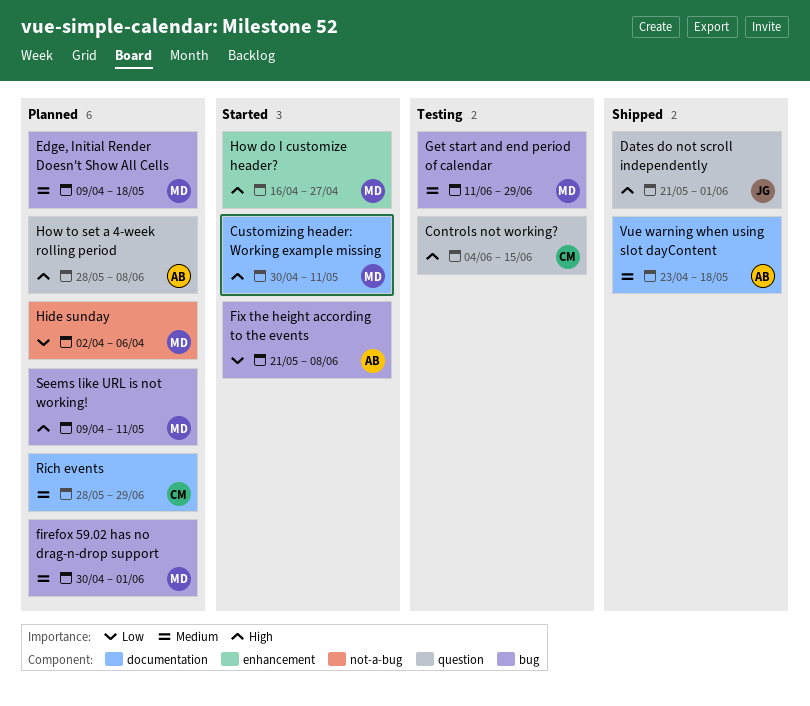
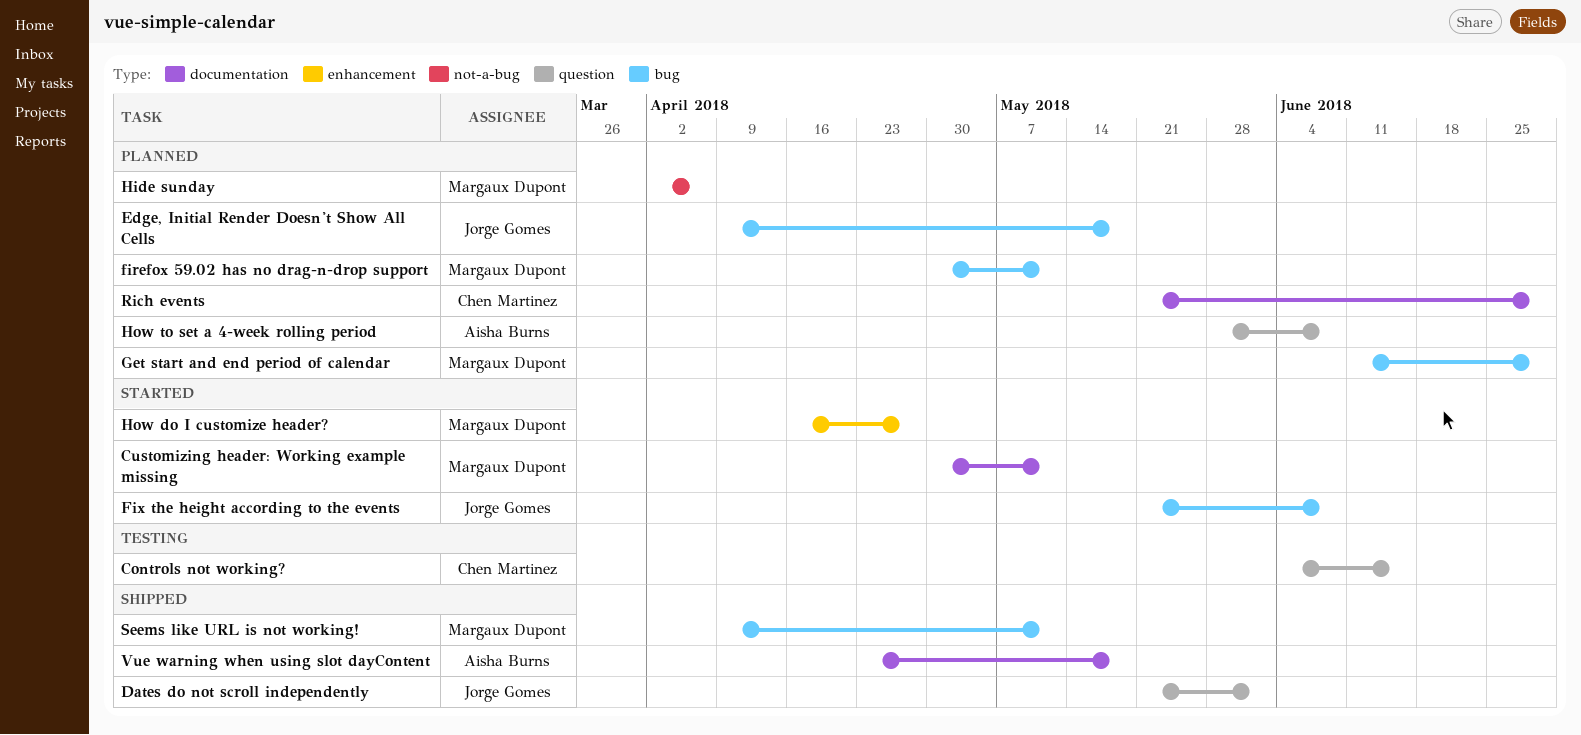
Edge, Initial Render Doesn't Show All Cells, owner: Margaux Dupont -> Jorge Gomes
firefox 59.02 has no drag-n-drop support, due: Jun 1 -> May 11
Fix the height according to the events, owner: Aisha Burns -> Jorge Gomes
Get start and end period of calendar, status: Testing -> Planned
Rich events, start: May 28 -> May 21
Seems like URL is not working!, status: Planned -> Shipped

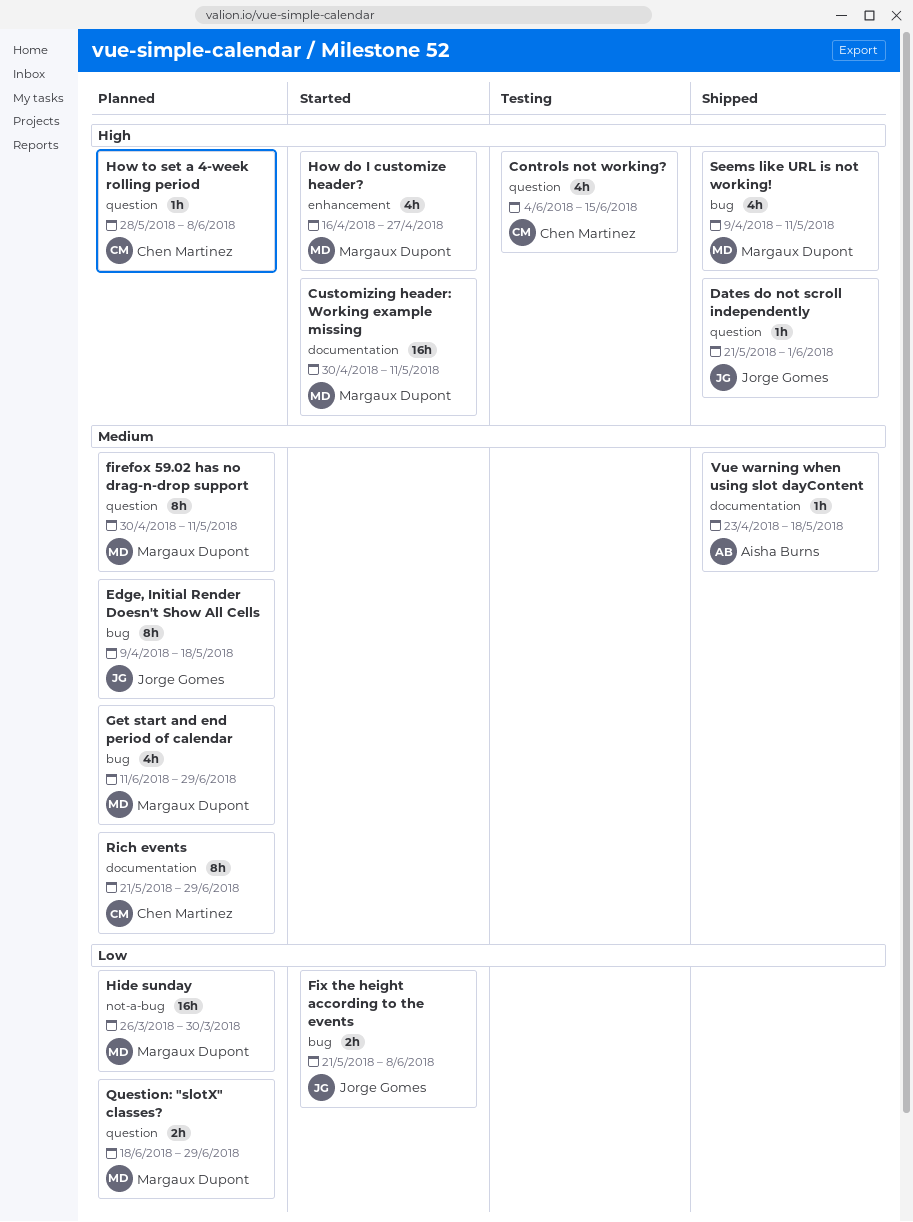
firefox 59.02 has no drag-n-drop support, label: bug -> question
Hide sunday, start: Apr 2 -> Mar 26
Hide sunday, due: Apr 6 -> Mar 30
How to set a 4-week rolling period, owner: Aisha Burns -> Chen Martinez
Question: "slotX" classes?: none -> present

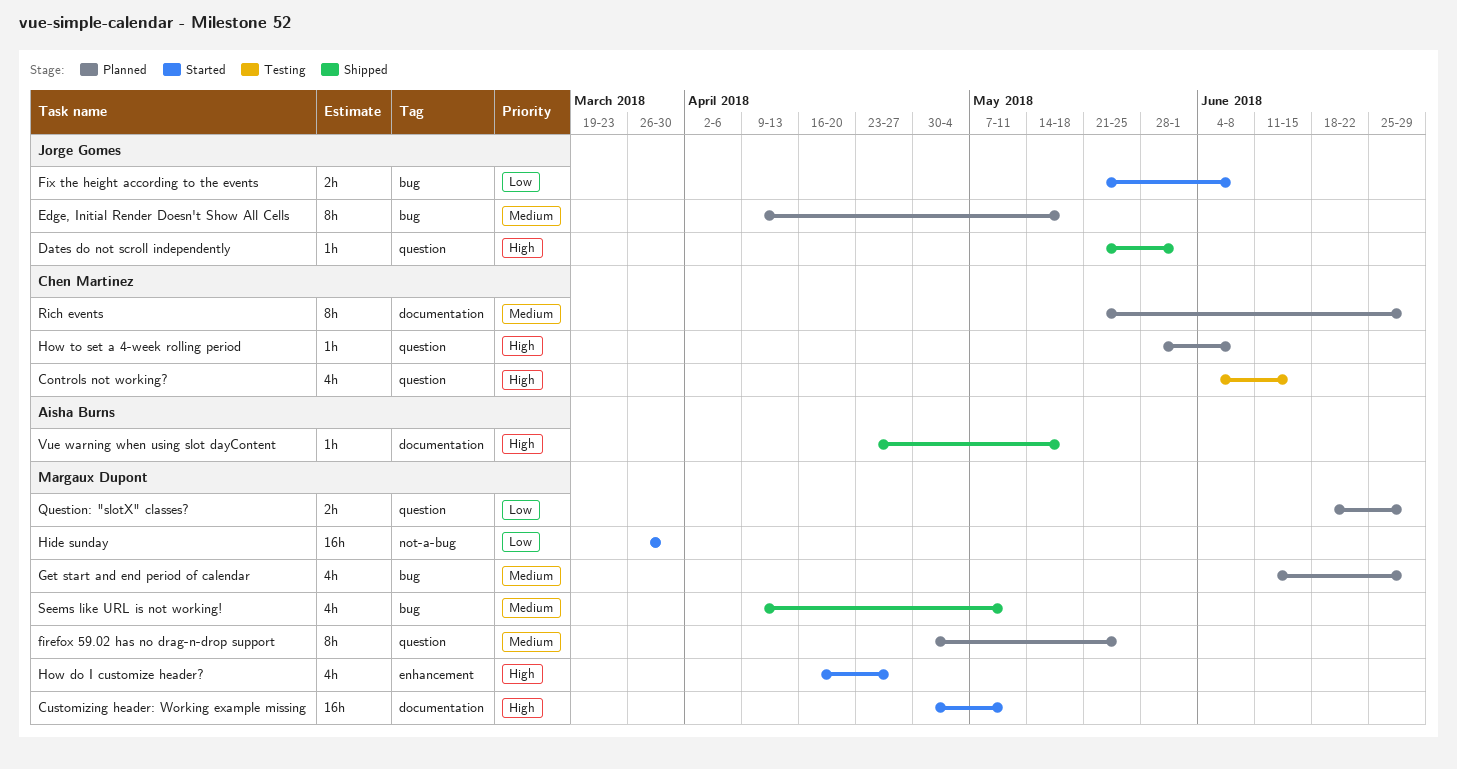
firefox 59.02 has no drag-n-drop support, due: May 11 -> May 25
Hide sunday, status: Planned -> Started
Seems like URL is not working!, priority: High -> Medium
Vue warning when using slot dayContent, priority: Medium -> High

